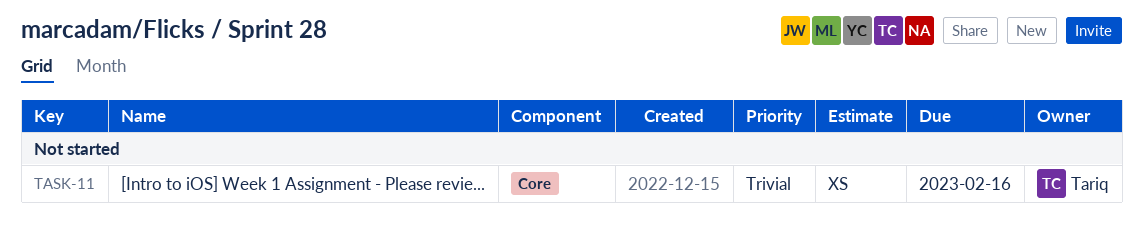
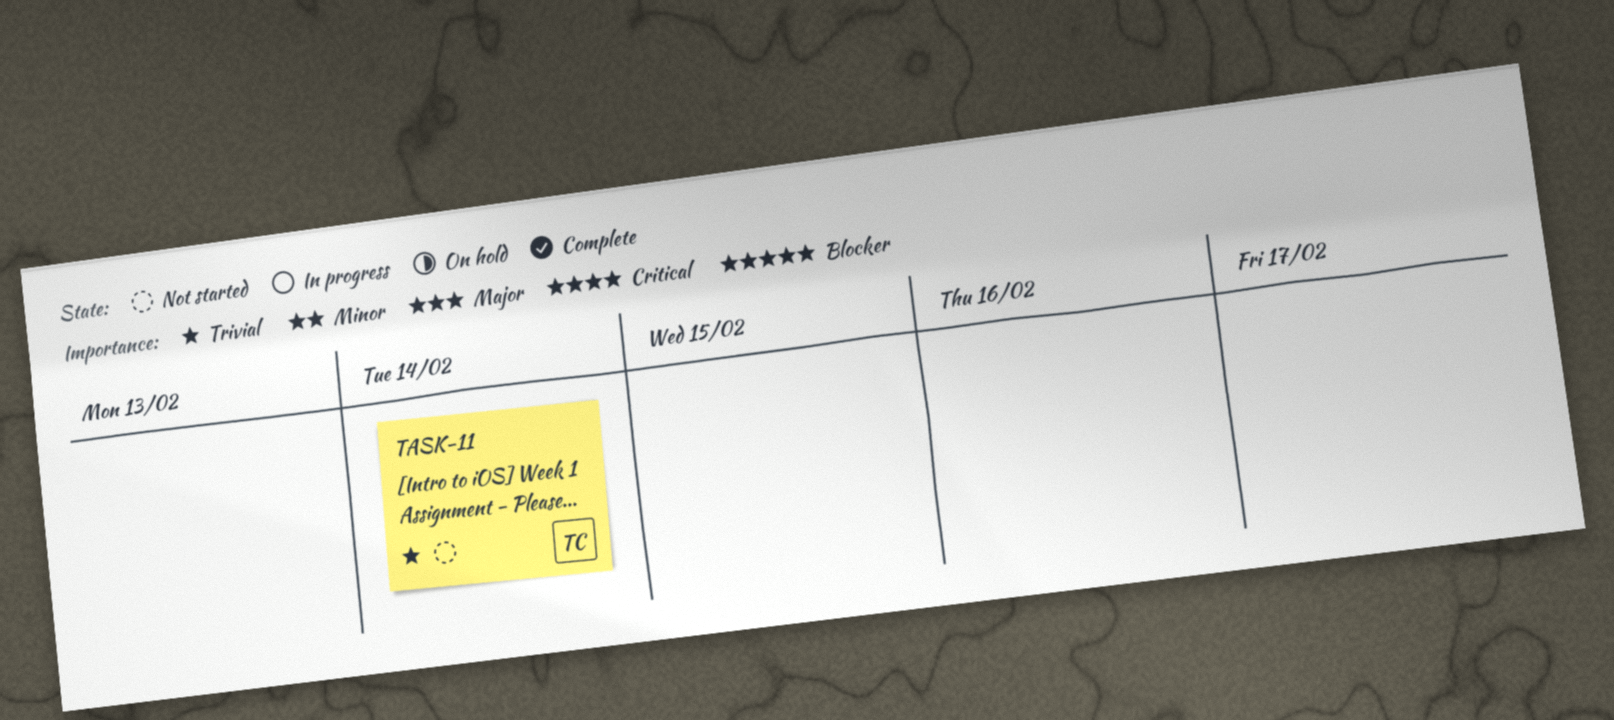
TASK-11, due: Feb 16 -> Feb 14

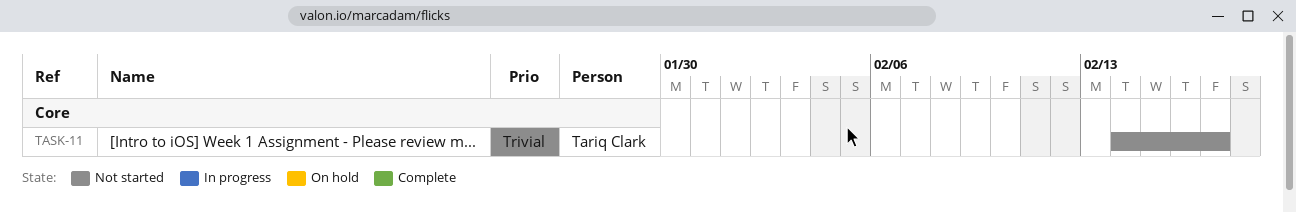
TASK-11, due: Feb 14 -> Feb 17

